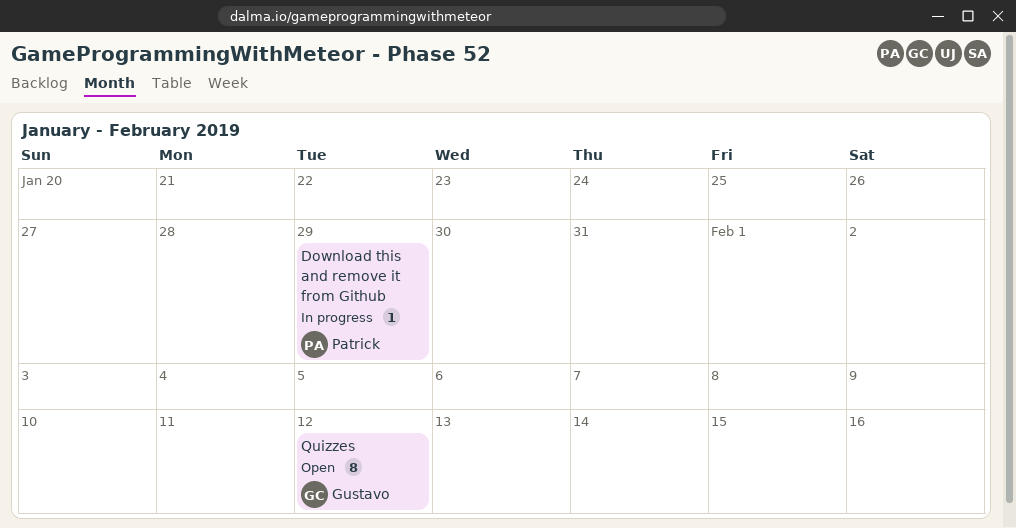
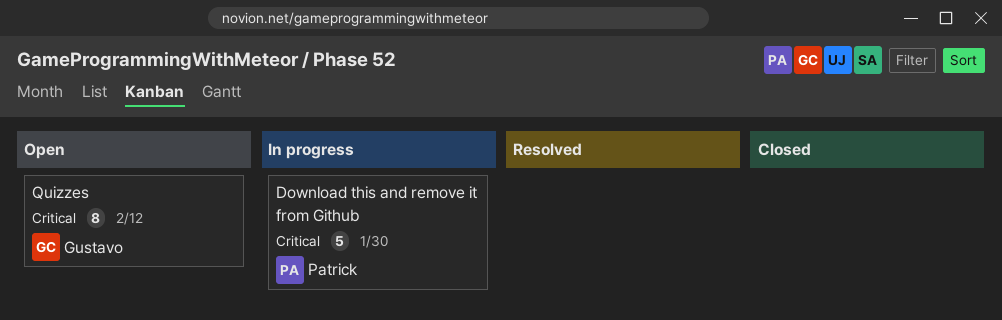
Download this and remove it from Github, estimate: 1 -> 5
Download this and remove it from Github, due: Jan 29 -> Jan 30

